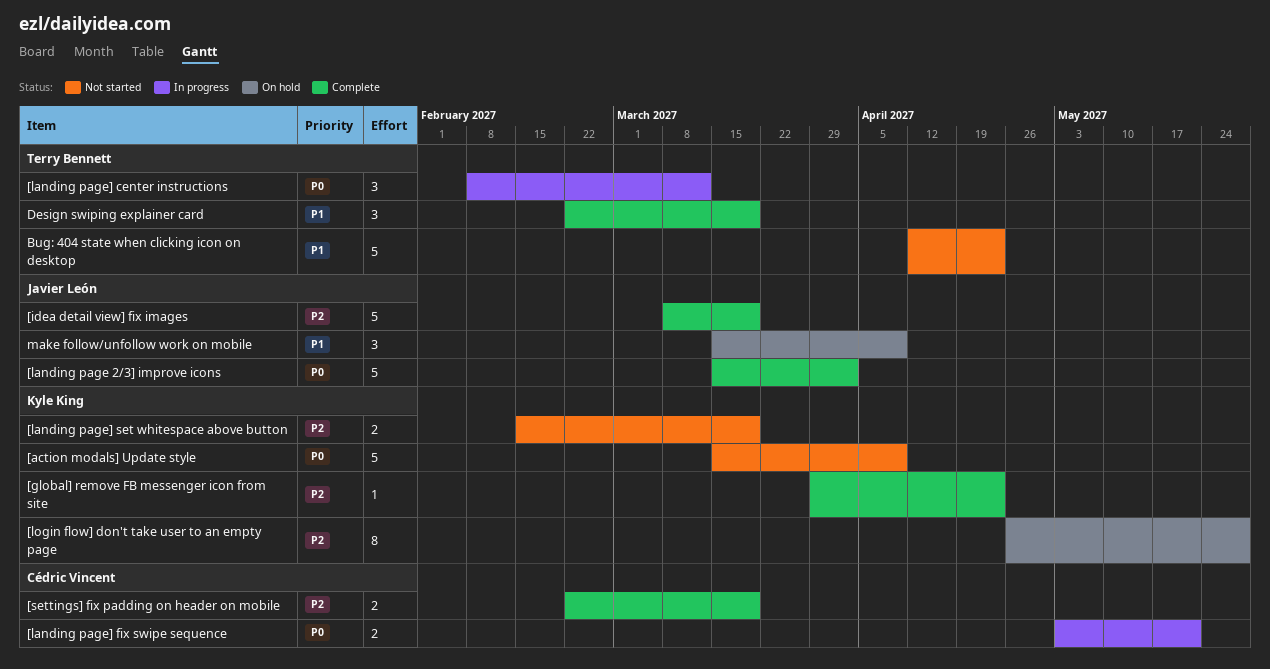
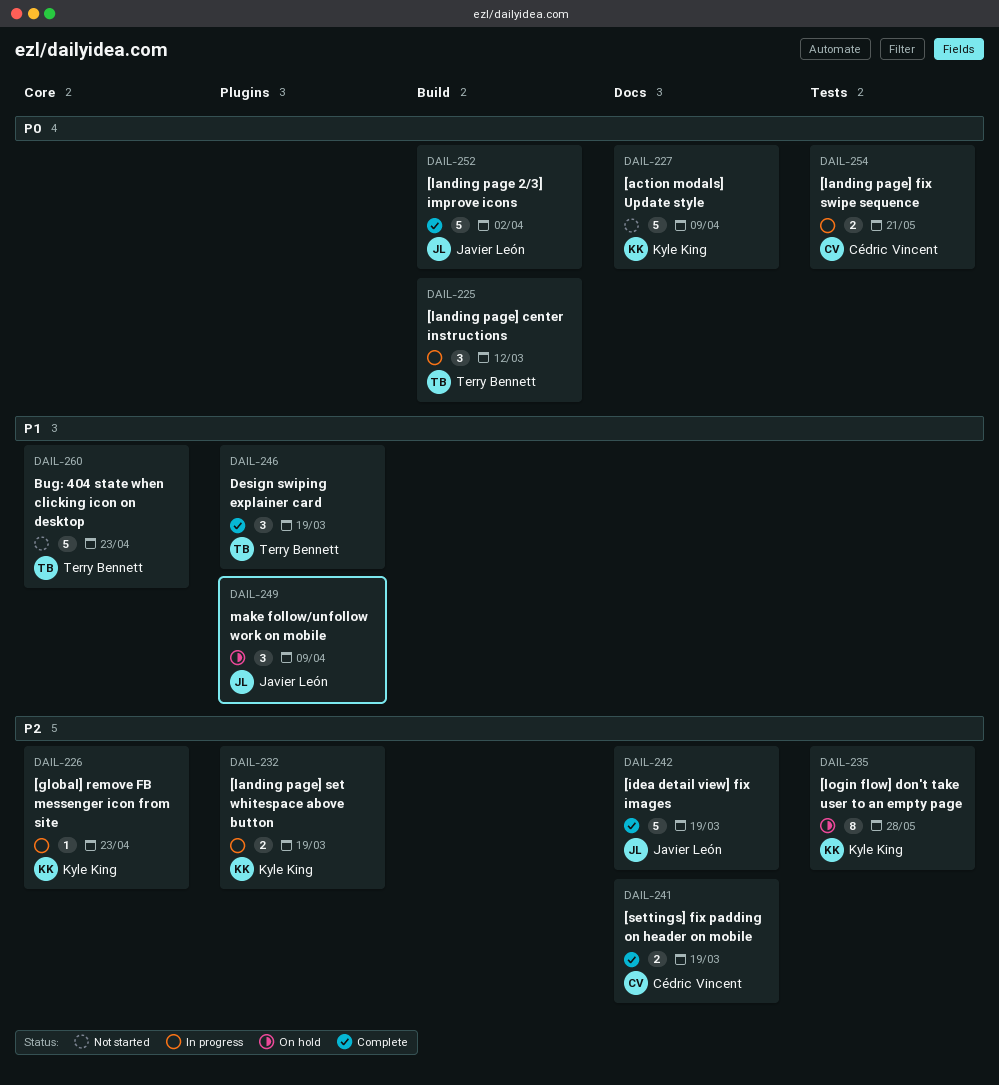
[global] remove FB messenger icon from site, status: Complete -> In progress
[landing page] set whitespace above button, status: Not started -> In progress

